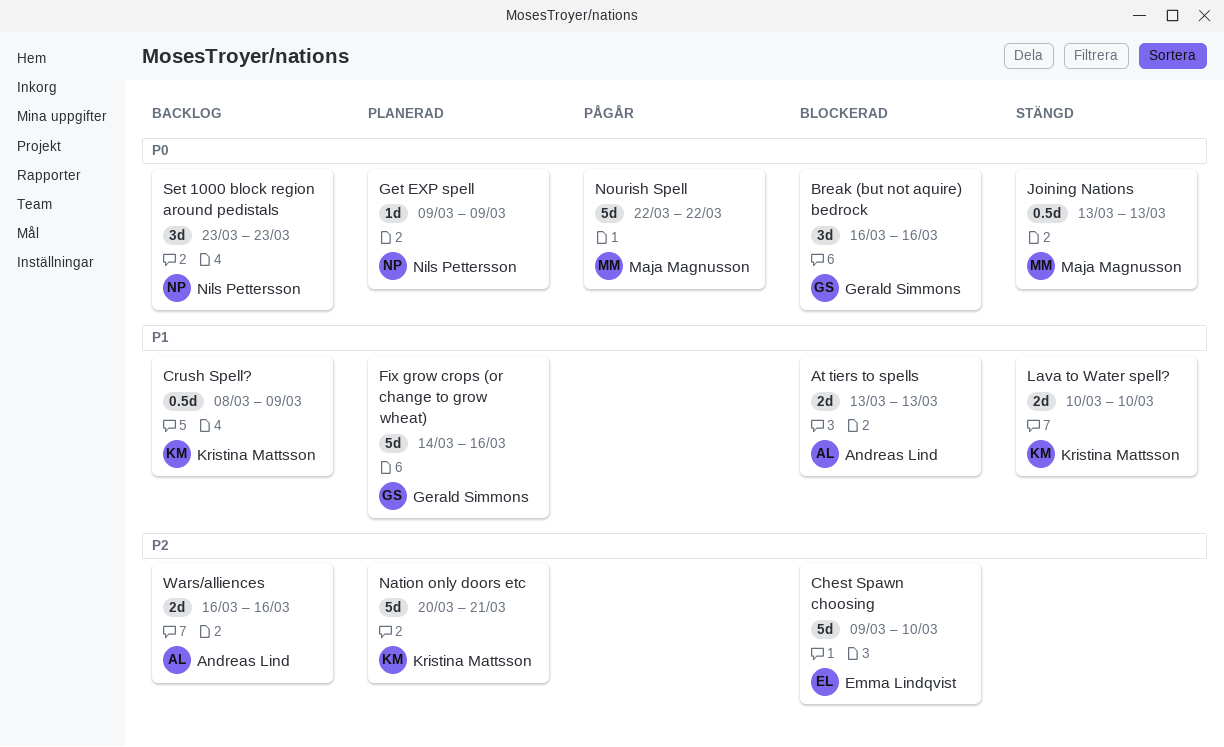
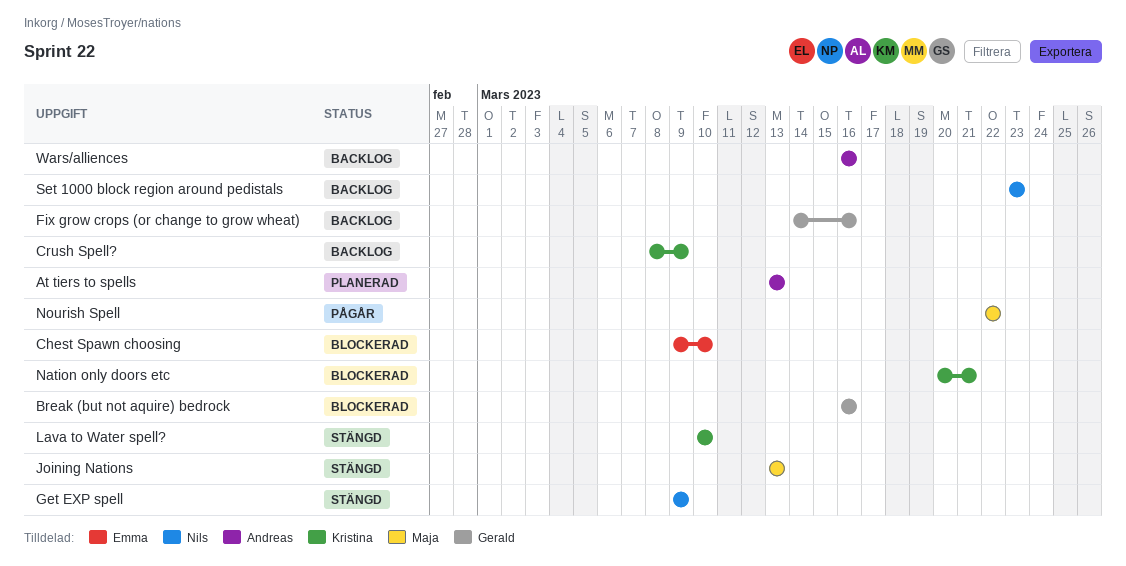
At tiers to spells, status: Blockerad -> Planerad
Fix grow crops (or change to grow wheat), status: Planerad -> Backlog
Get EXP spell, status: Planerad -> Stängd
Nation only doors etc, status: Planerad -> Blockerad

